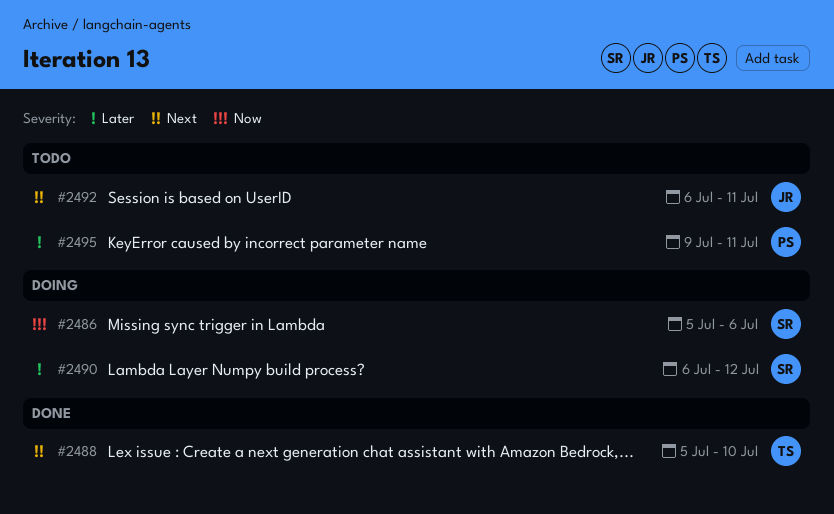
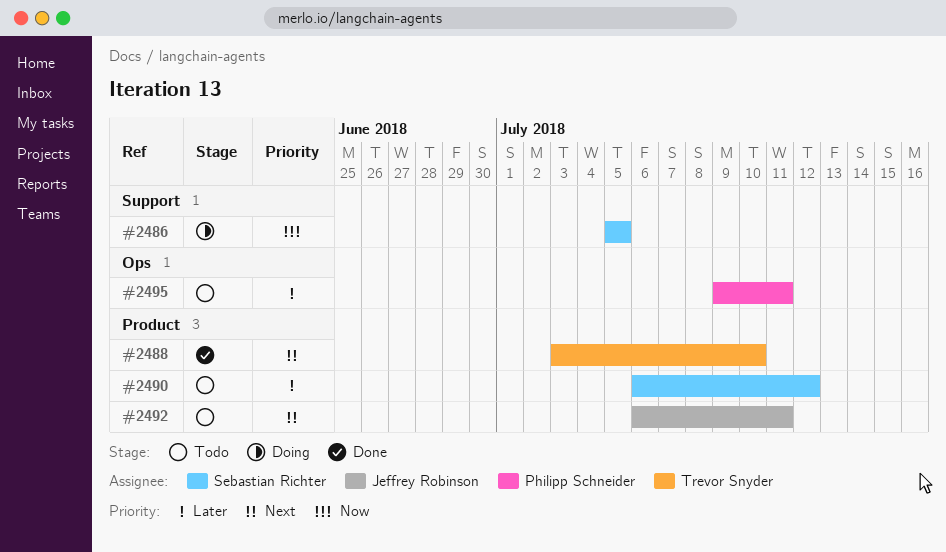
#2486, due: Jul 6 -> Jul 5
#2488, start: Jul 5 -> Jul 3
#2490, status: Doing -> Todo

